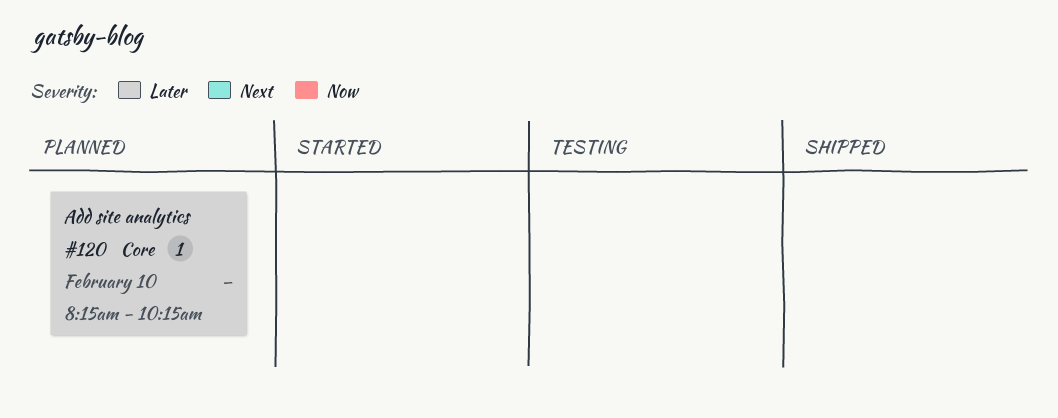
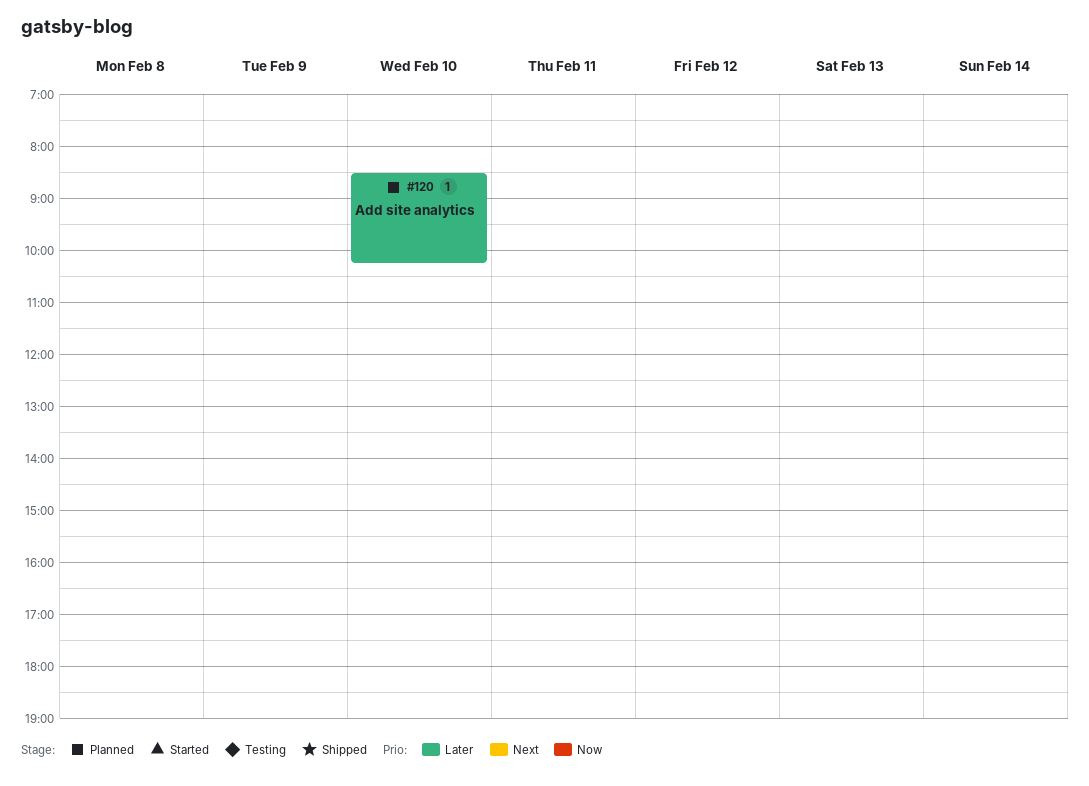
#120, begins: 08:15 -> 08:30

